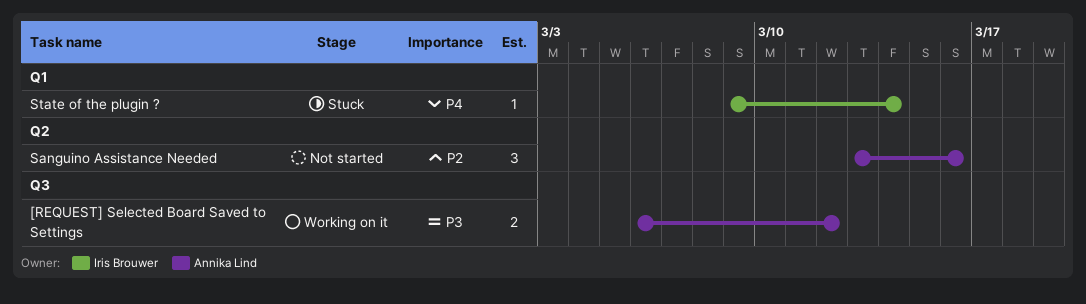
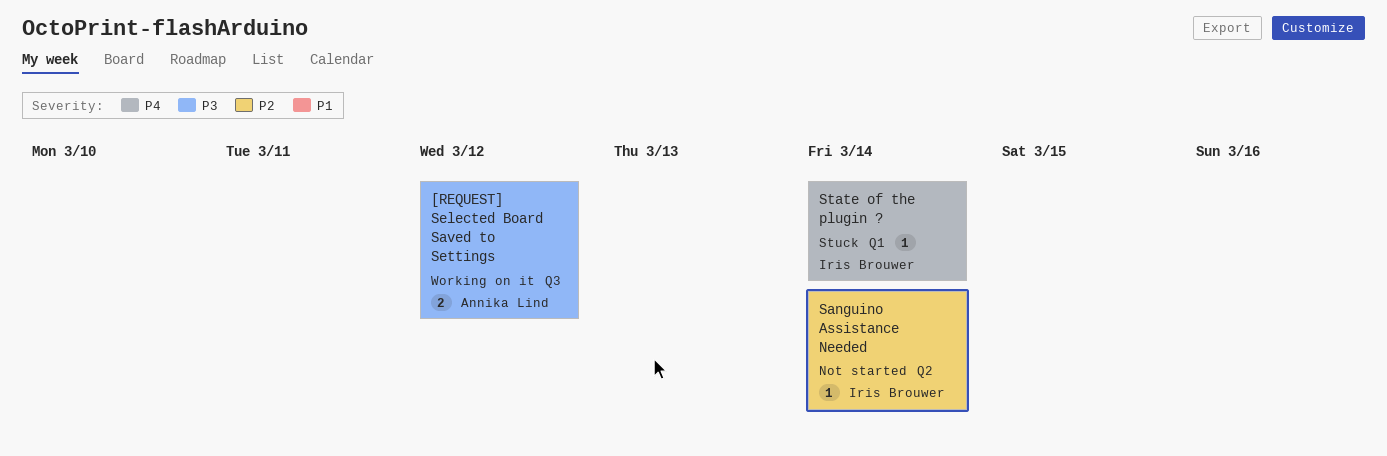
Sanguino Assistance Needed, owner: Annika Lind -> Iris Brouwer
Sanguino Assistance Needed, estimate: 3 -> 1
Sanguino Assistance Needed, due: Mar 16 -> Mar 14

